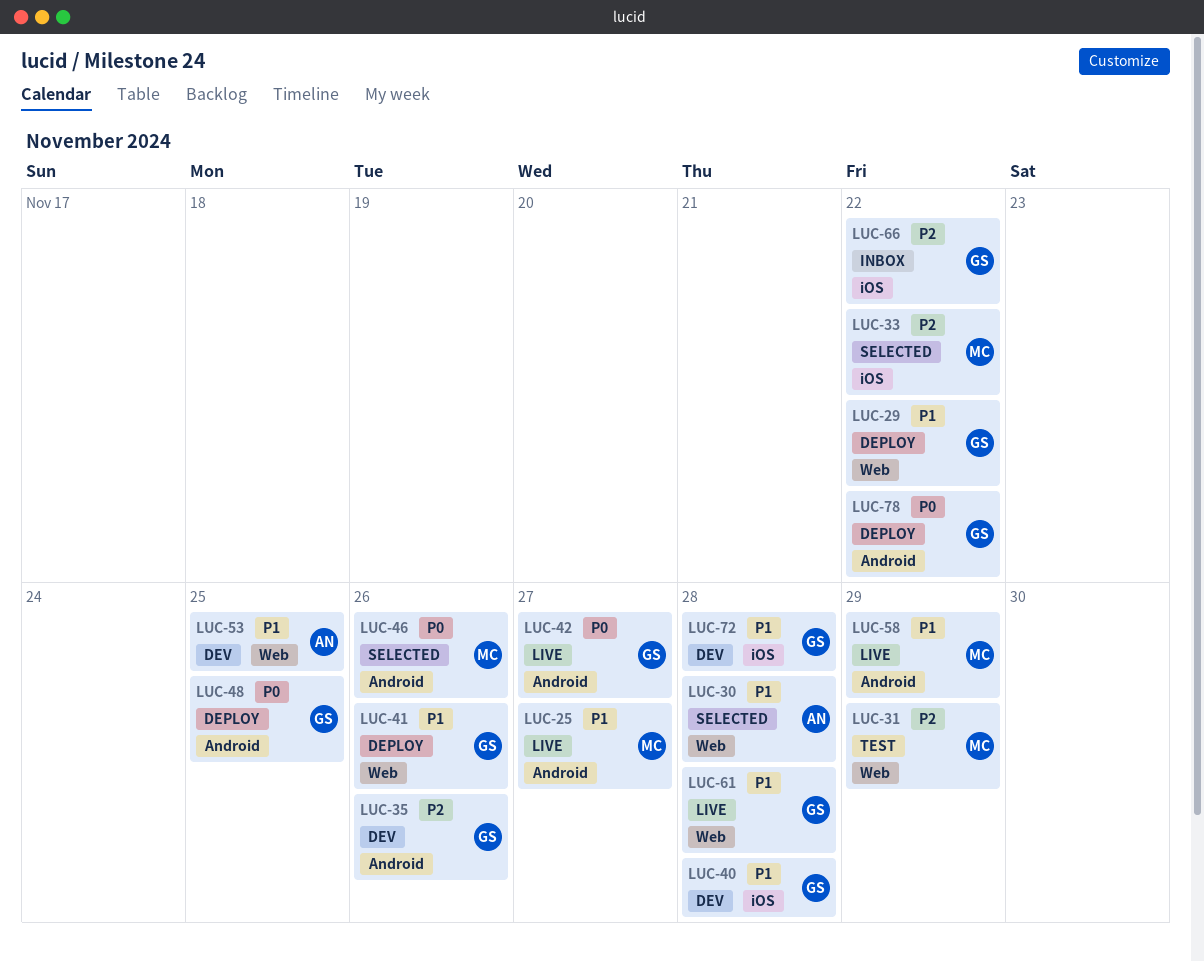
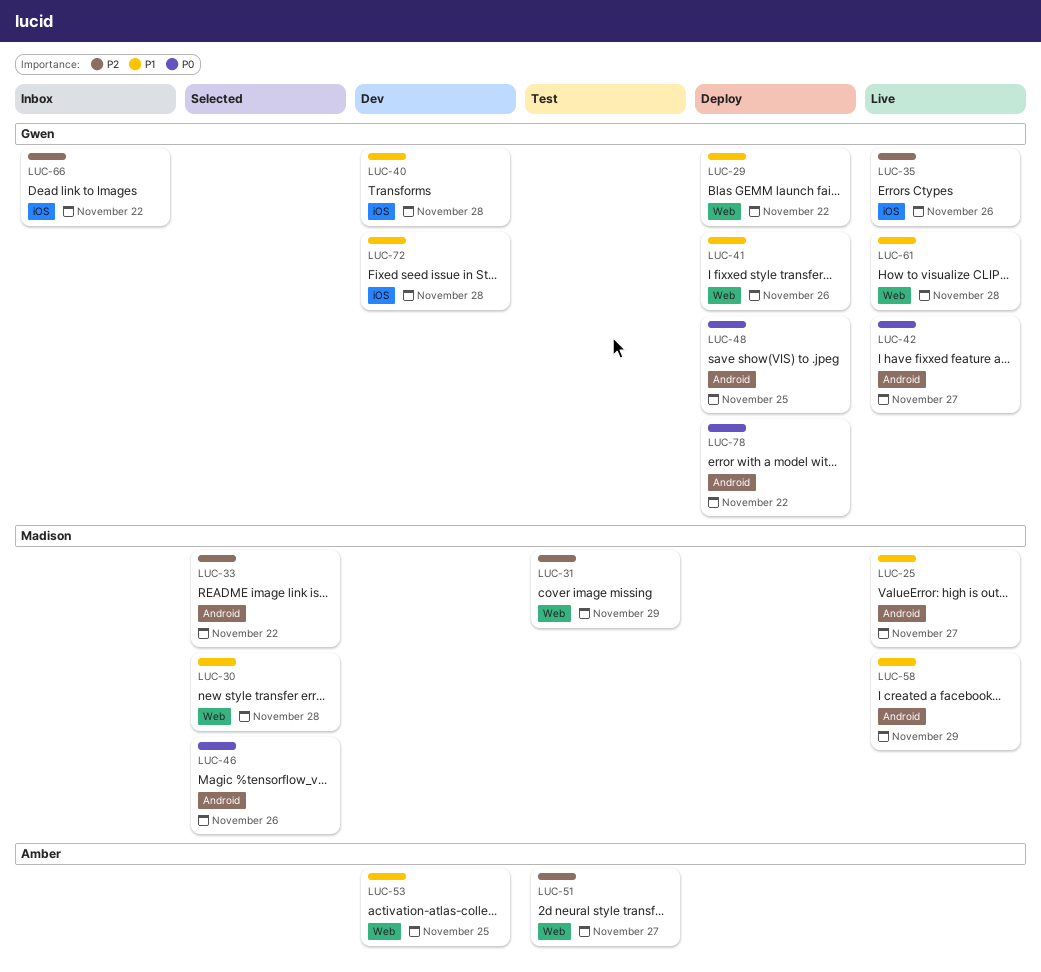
LUC-30, owner: Amber -> Madison
LUC-33, label: iOS -> Android
LUC-35, status: Dev -> Live
LUC-35, label: Android -> iOS
LUC-51: none -> present

